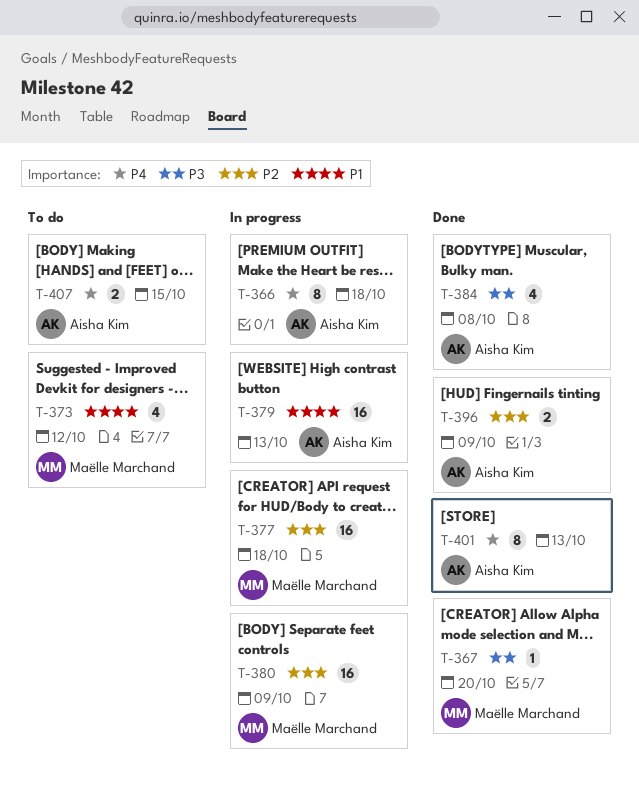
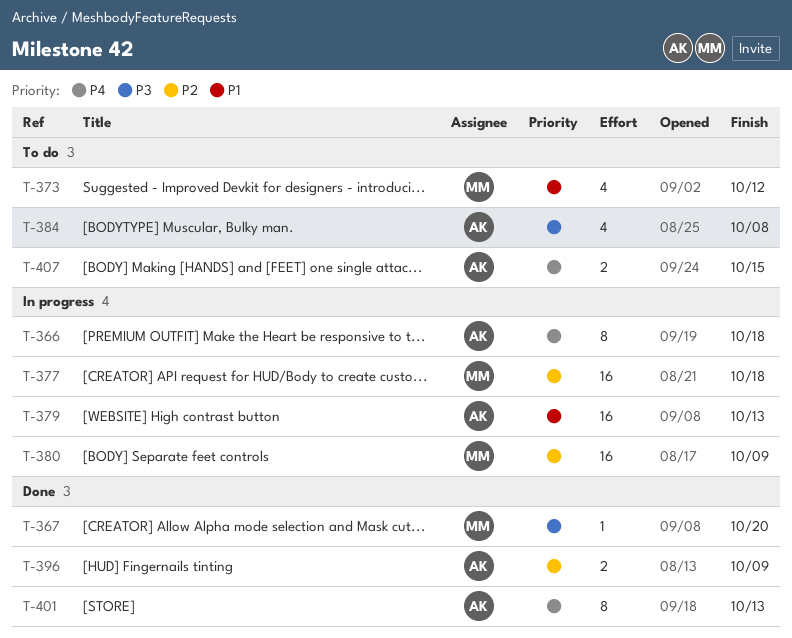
T-384, status: Done -> To do

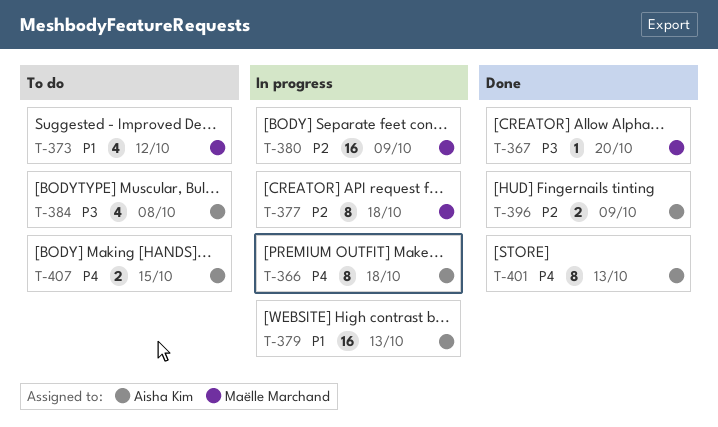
T-377, estimate: 16 -> 8

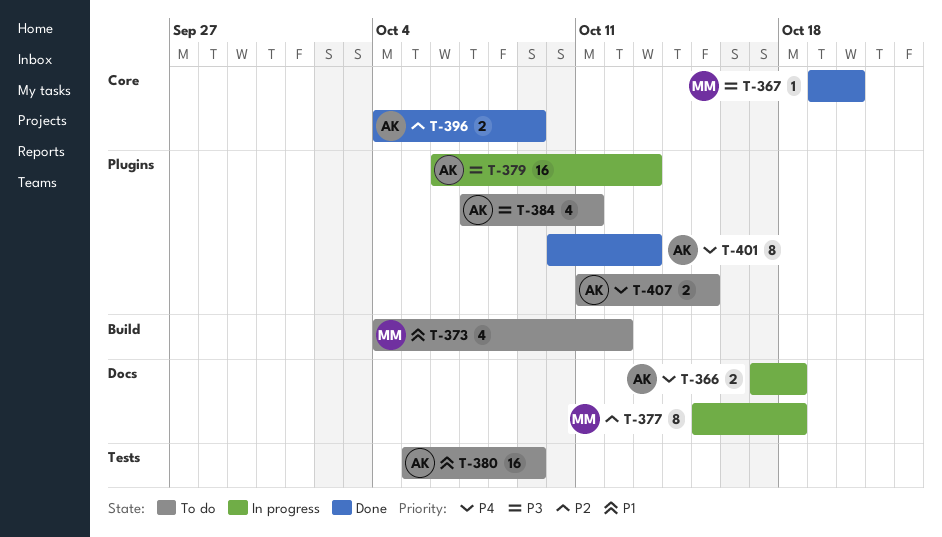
T-366, estimate: 8 -> 2
T-379, priority: P1 -> P3
T-380, status: In progress -> To do
T-380, owner: Maëlle Marchand -> Aisha Kim
T-380, priority: P2 -> P1
T-384, due: Oct 8 -> Oct 11

